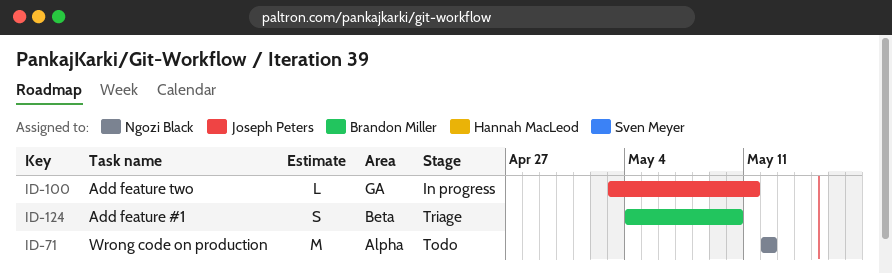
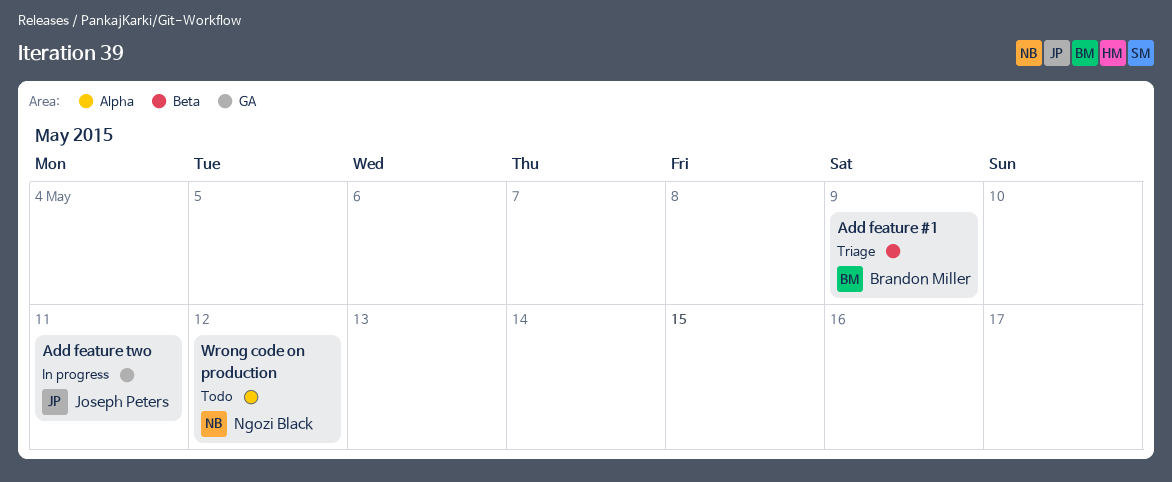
Add feature #1, due: May 10 -> May 9

